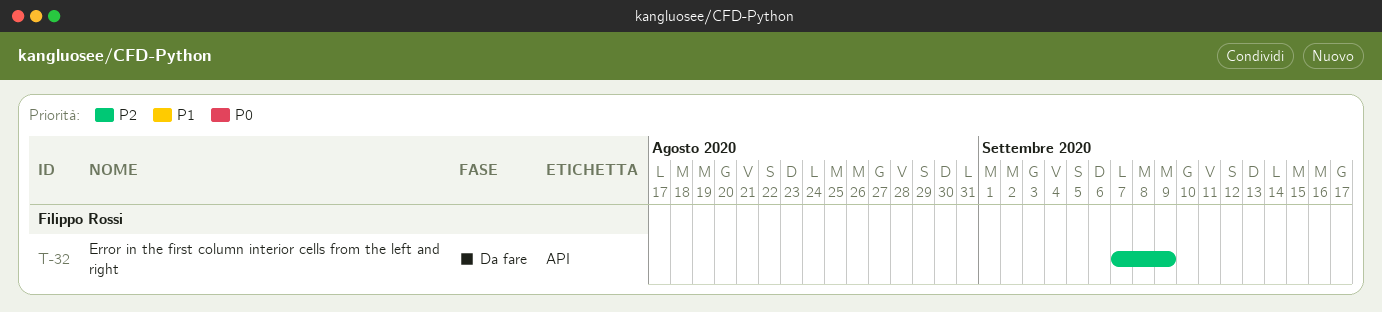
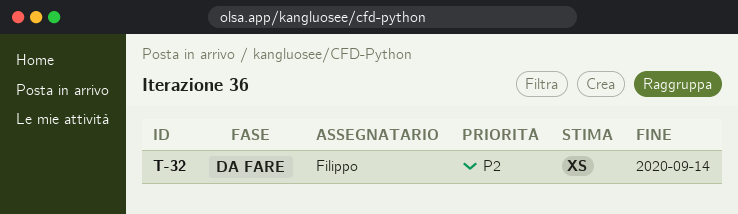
T-32, due: Sep 9 -> Sep 14

